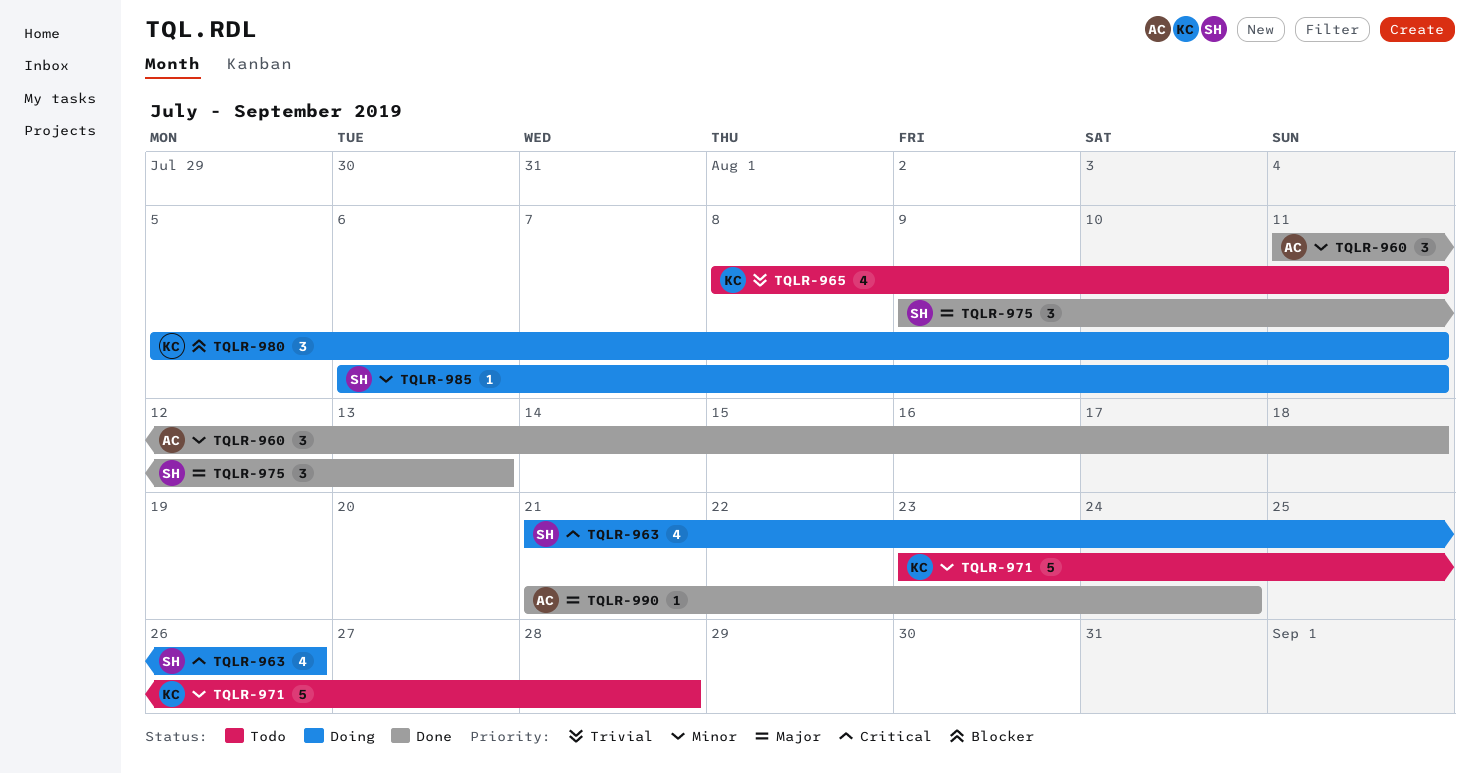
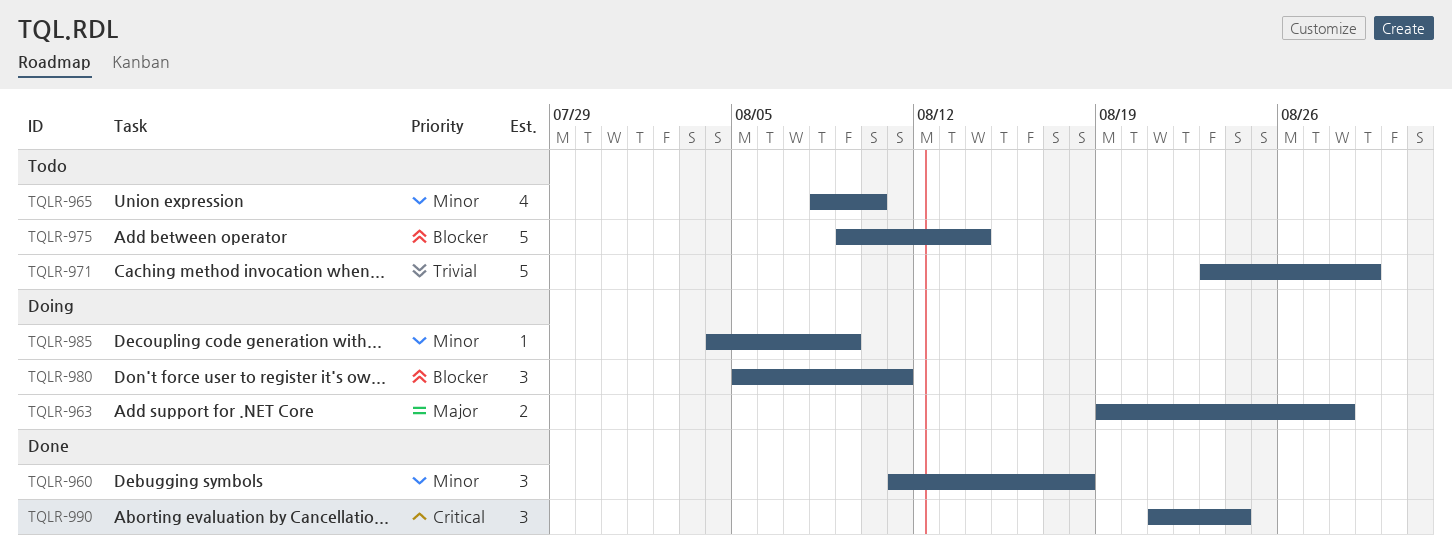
TQLR-963, priority: Critical -> Major
TQLR-963, estimate: 4 -> 2
TQLR-963, start: Aug 21 -> Aug 19
TQLR-963, due: Aug 26 -> Aug 28
TQLR-965, priority: Trivial -> Minor
TQLR-965, due: Aug 11 -> Aug 10
TQLR-971, priority: Minor -> Trivial
TQLR-971, due: Aug 28 -> Aug 29
TQLR-975, status: Done -> Todo
TQLR-975, priority: Major -> Blocker
TQLR-975, estimate: 3 -> 5
TQLR-975, due: Aug 13 -> Aug 14
TQLR-985, start: Aug 6 -> Aug 4
TQLR-985, due: Aug 11 -> Aug 9
TQLR-990, priority: Major -> Critical
TQLR-990, estimate: 1 -> 3

